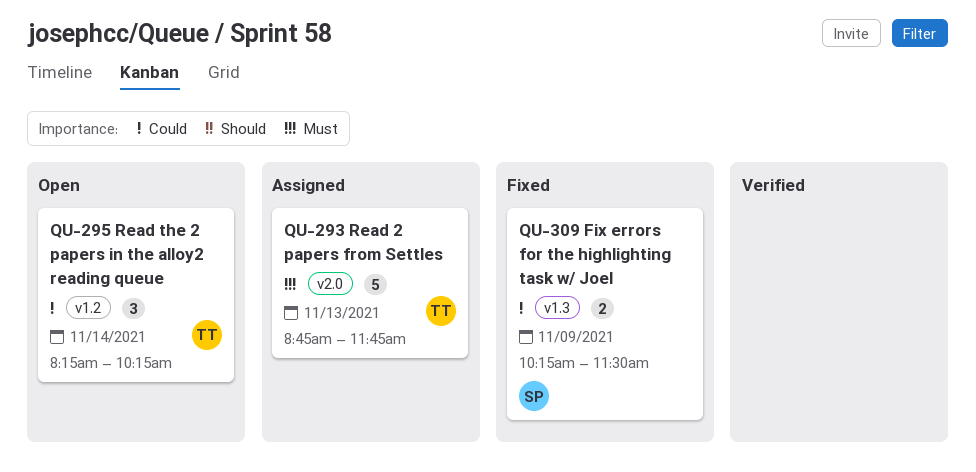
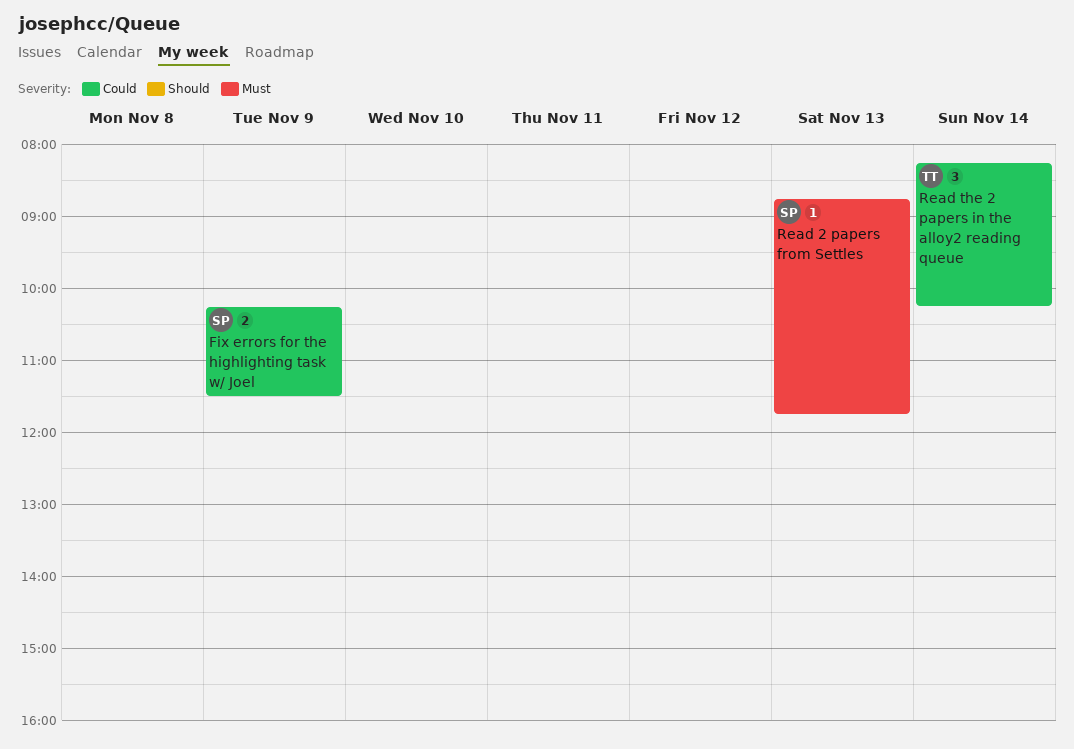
Read 2 papers from Settles, owner: TT -> SP
Read 2 papers from Settles, estimate: 5 -> 1

